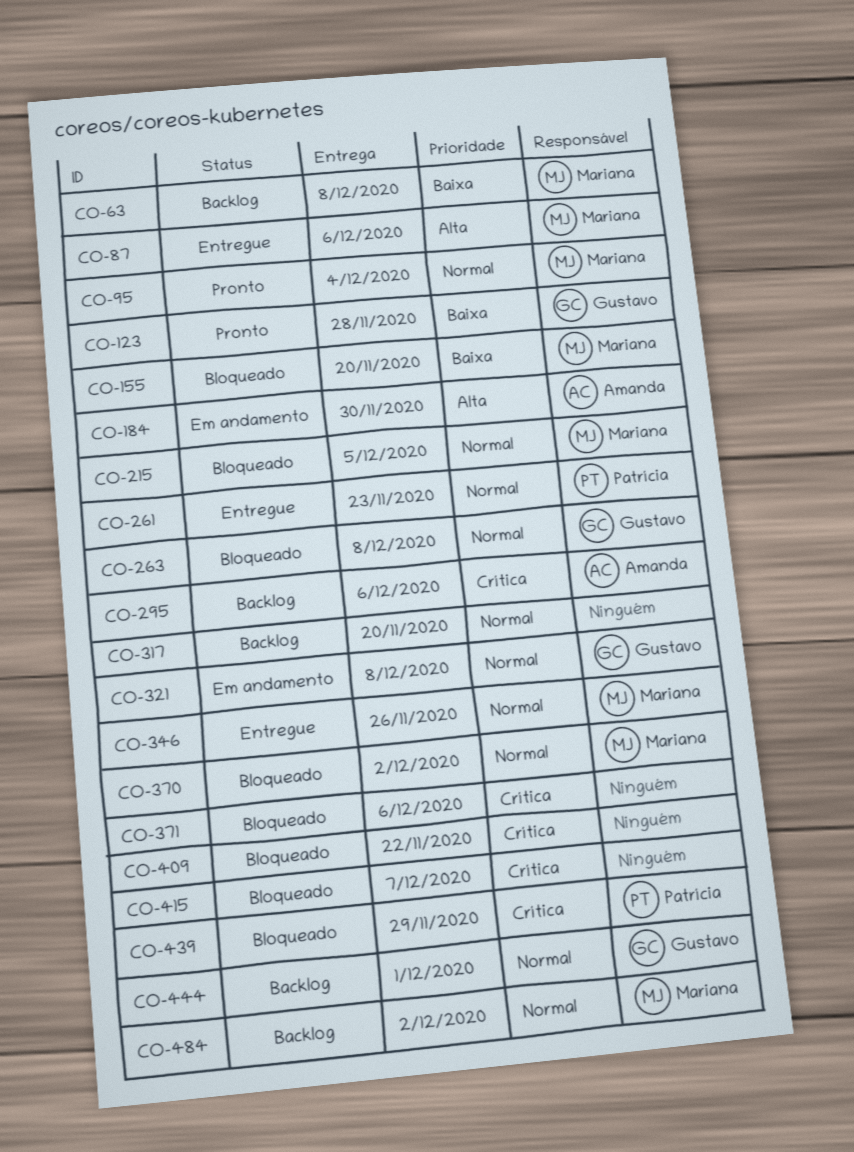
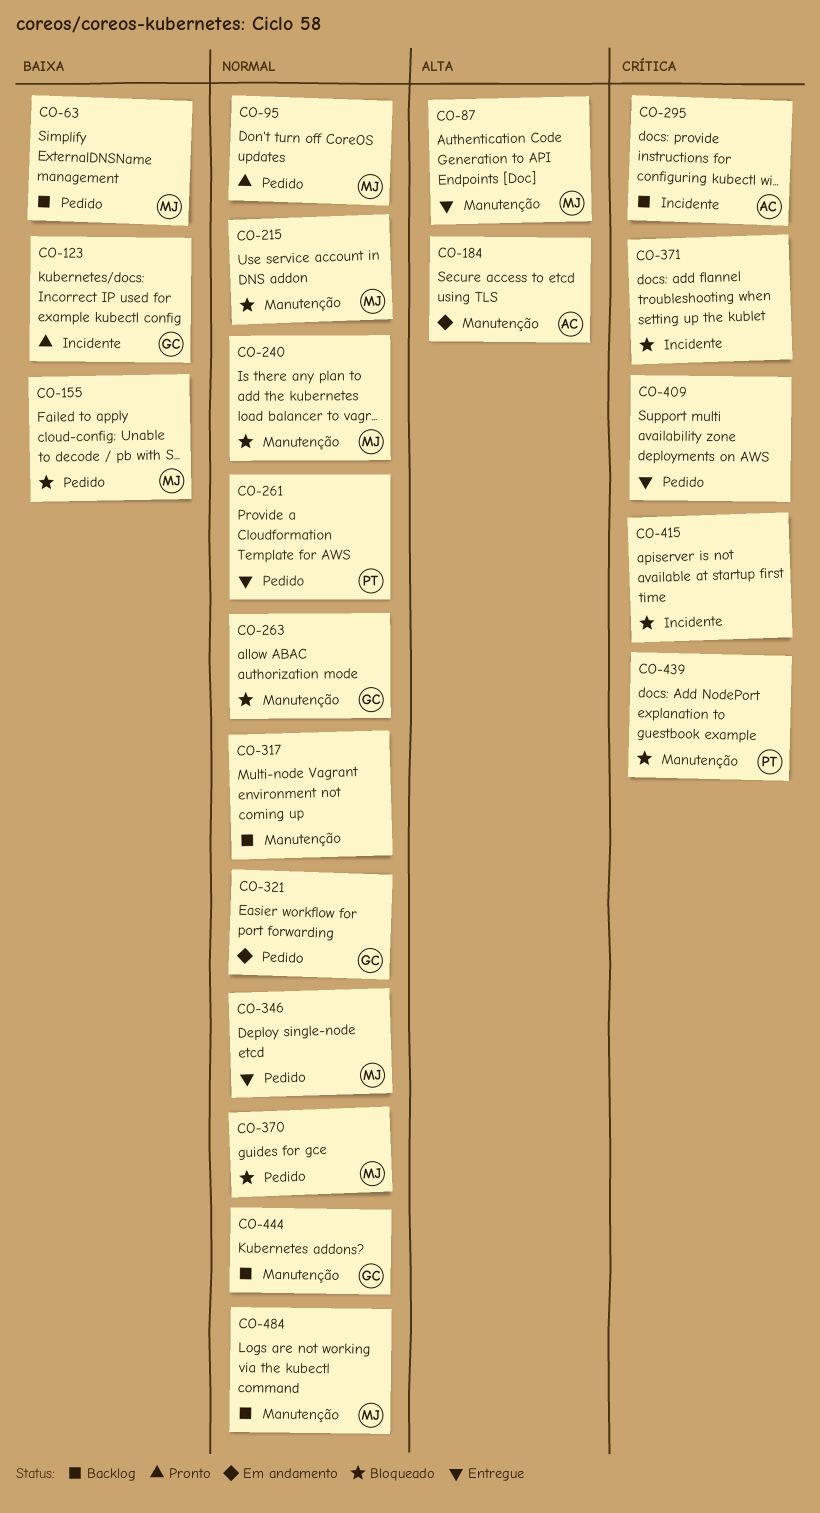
CO-240: none -> present
CO-409, status: Bloqueado -> Entregue

